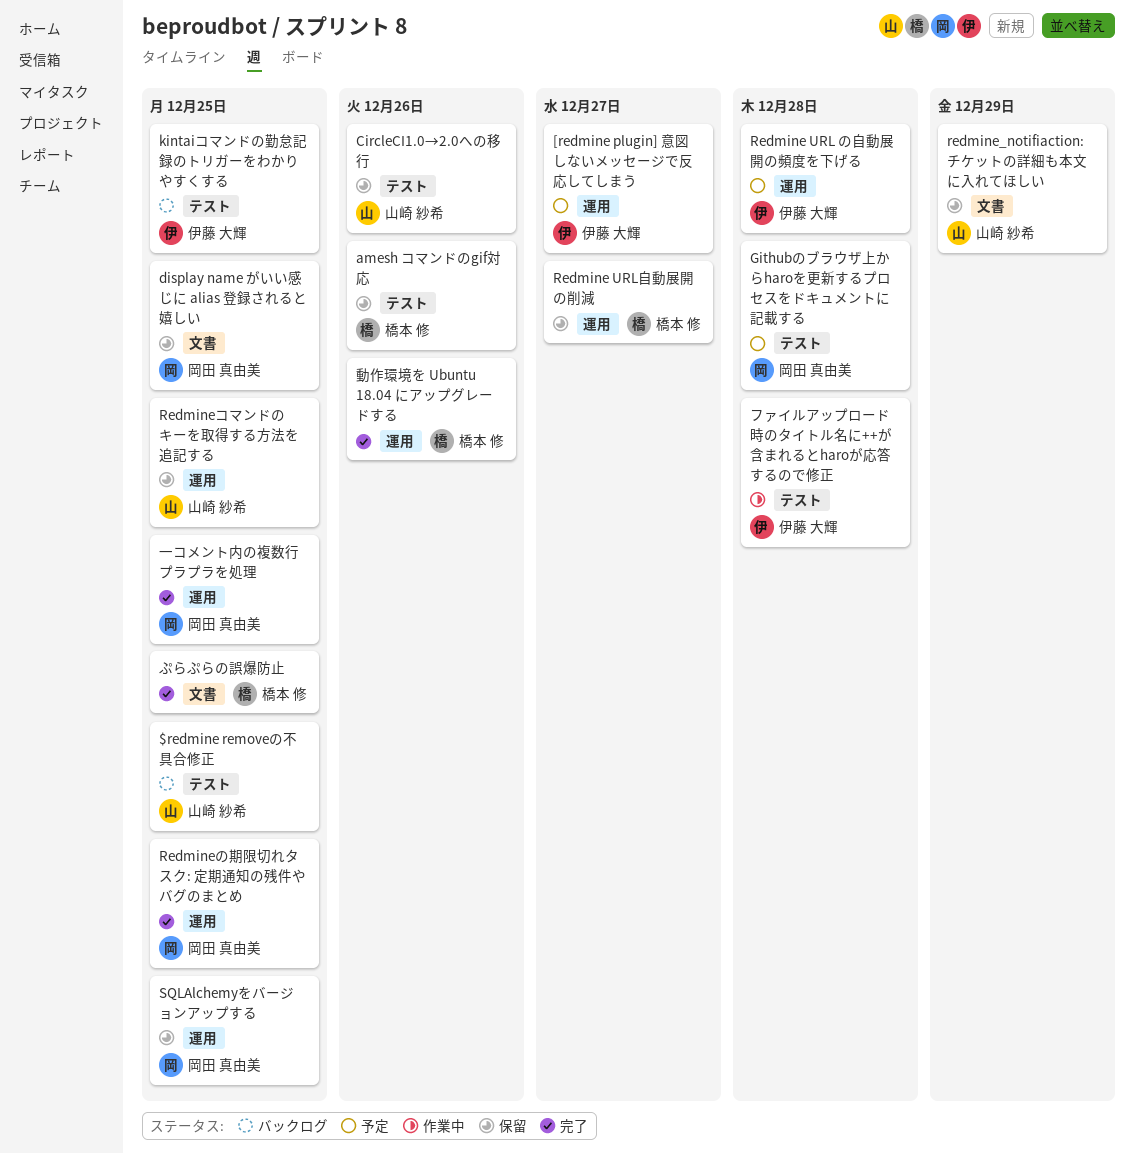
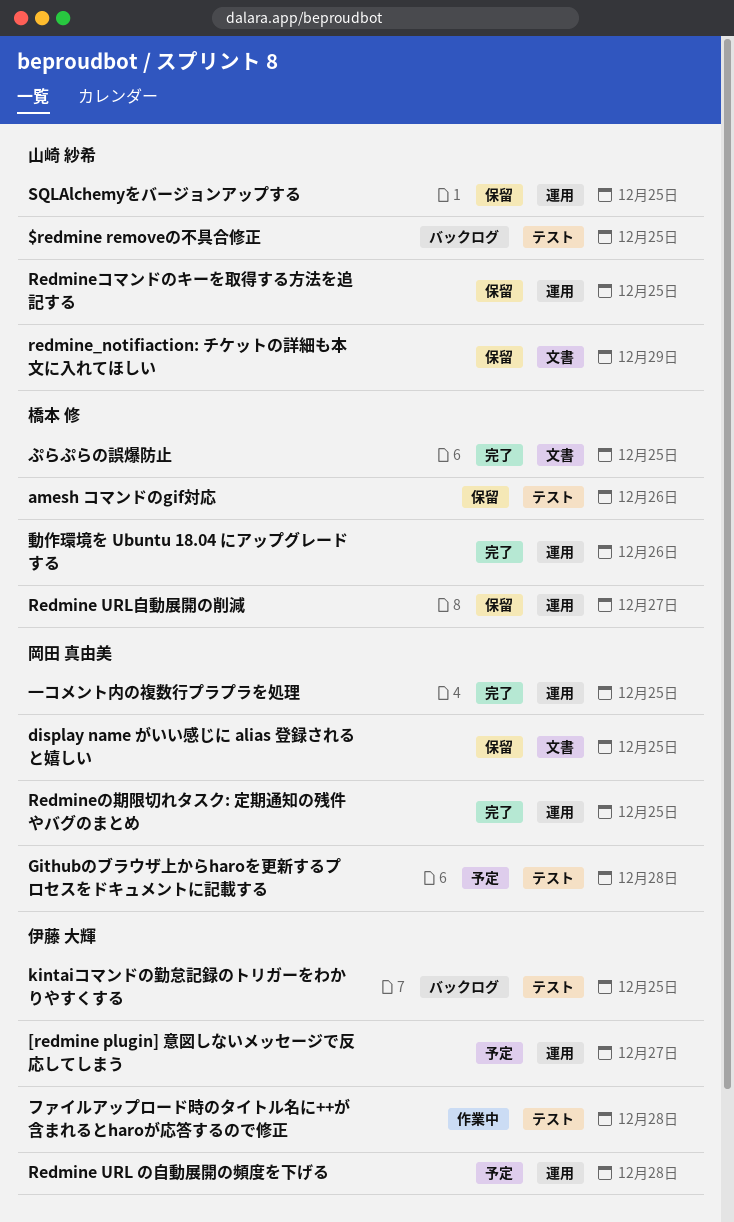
CircleCI1.0→2.0への移行: present -> none
SQLAlchemyをバージョンアップする, owner: 岡田 真由美 -> 山崎 紗希

